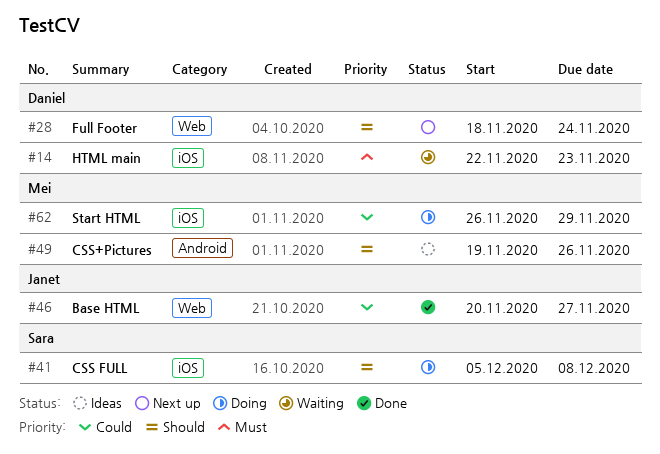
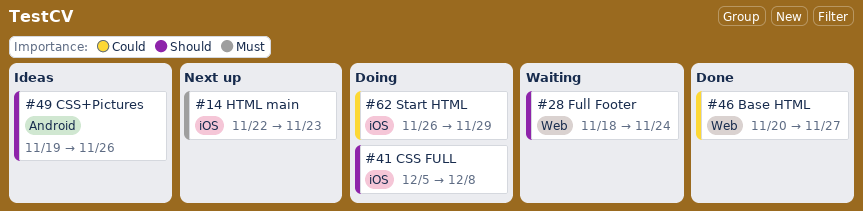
#14, status: Waiting -> Next up
#28, status: Next up -> Waiting

